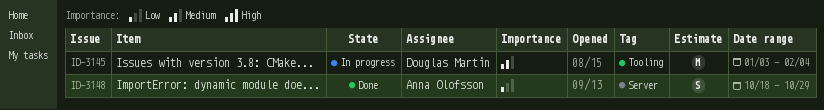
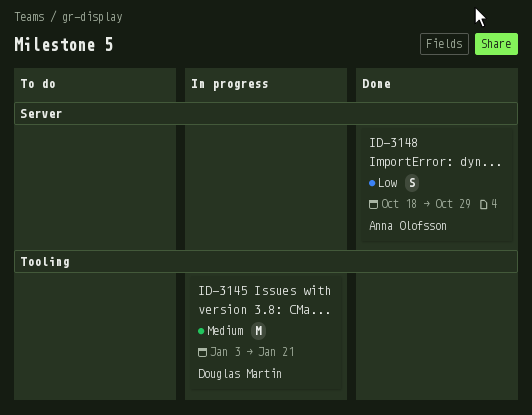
ID-3145, due: Feb 4 -> Jan 21

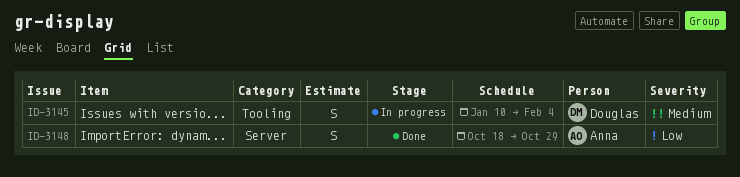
ID-3145, estimate: M -> S
ID-3145, start: Jan 3 -> Jan 10
ID-3145, due: Jan 21 -> Feb 4

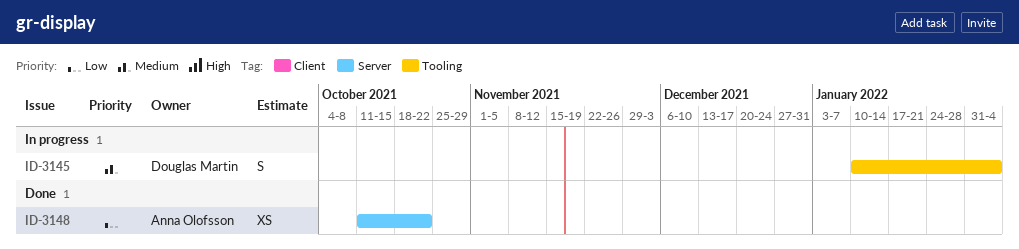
ID-3148, estimate: S -> XS
ID-3148, start: Oct 18 -> Oct 11
ID-3148, due: Oct 29 -> Oct 22

